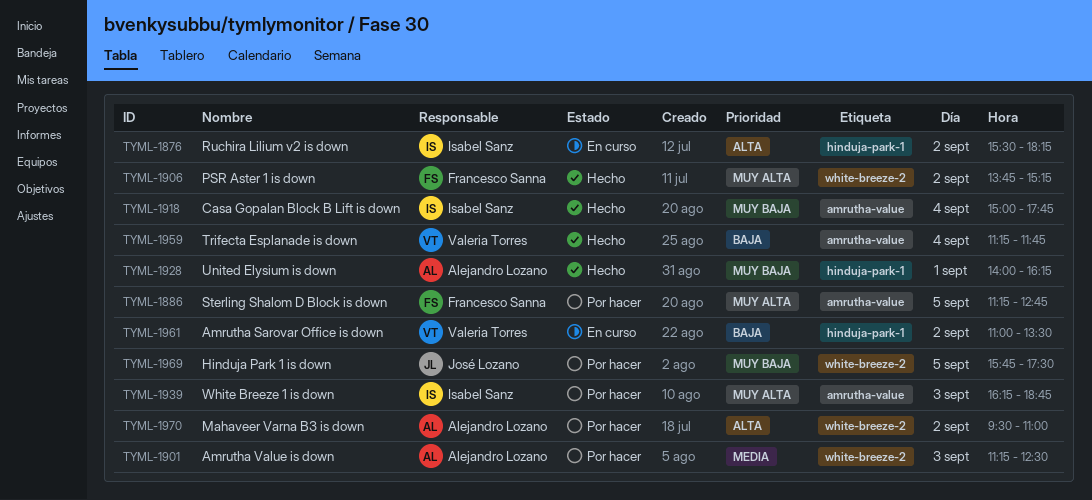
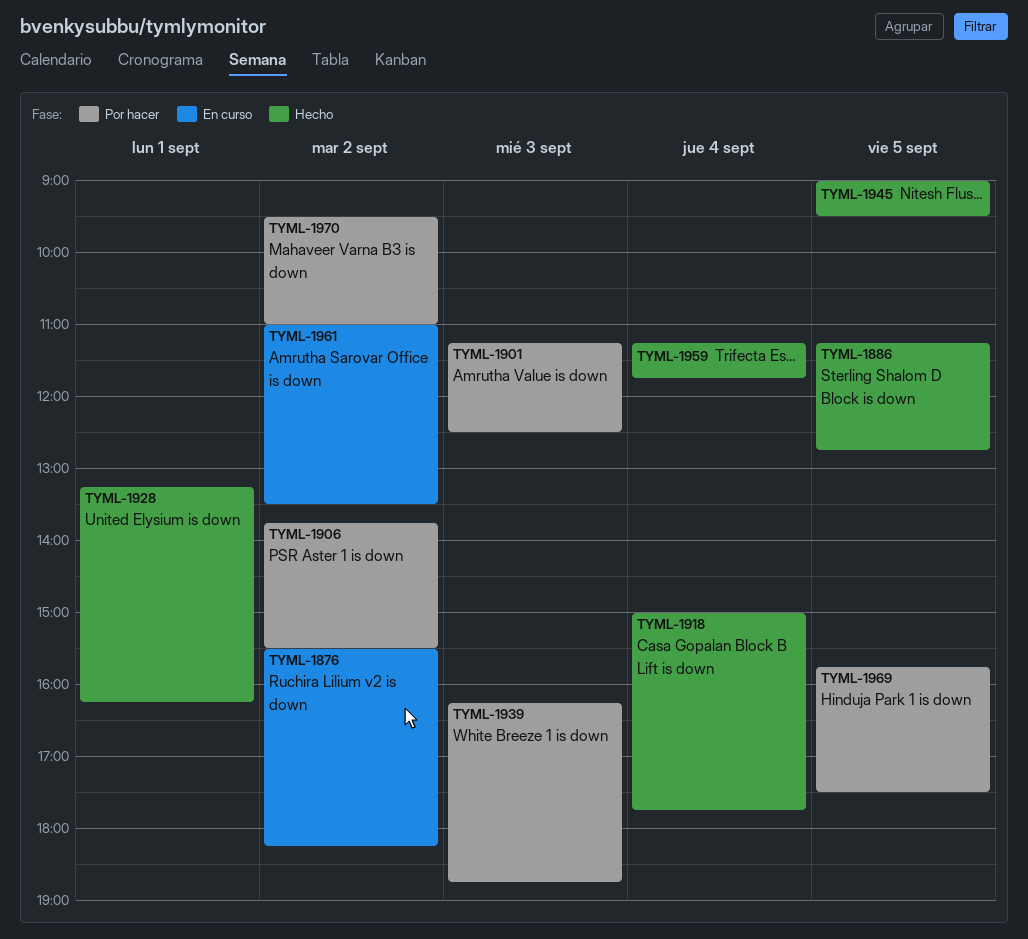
TYML-1886, status: Por hacer -> Hecho
TYML-1906, status: Hecho -> Por hacer
TYML-1906, ends: 15:15 -> 15:30
TYML-1928, begins: 14:00 -> 13:15
TYML-1945: none -> present

